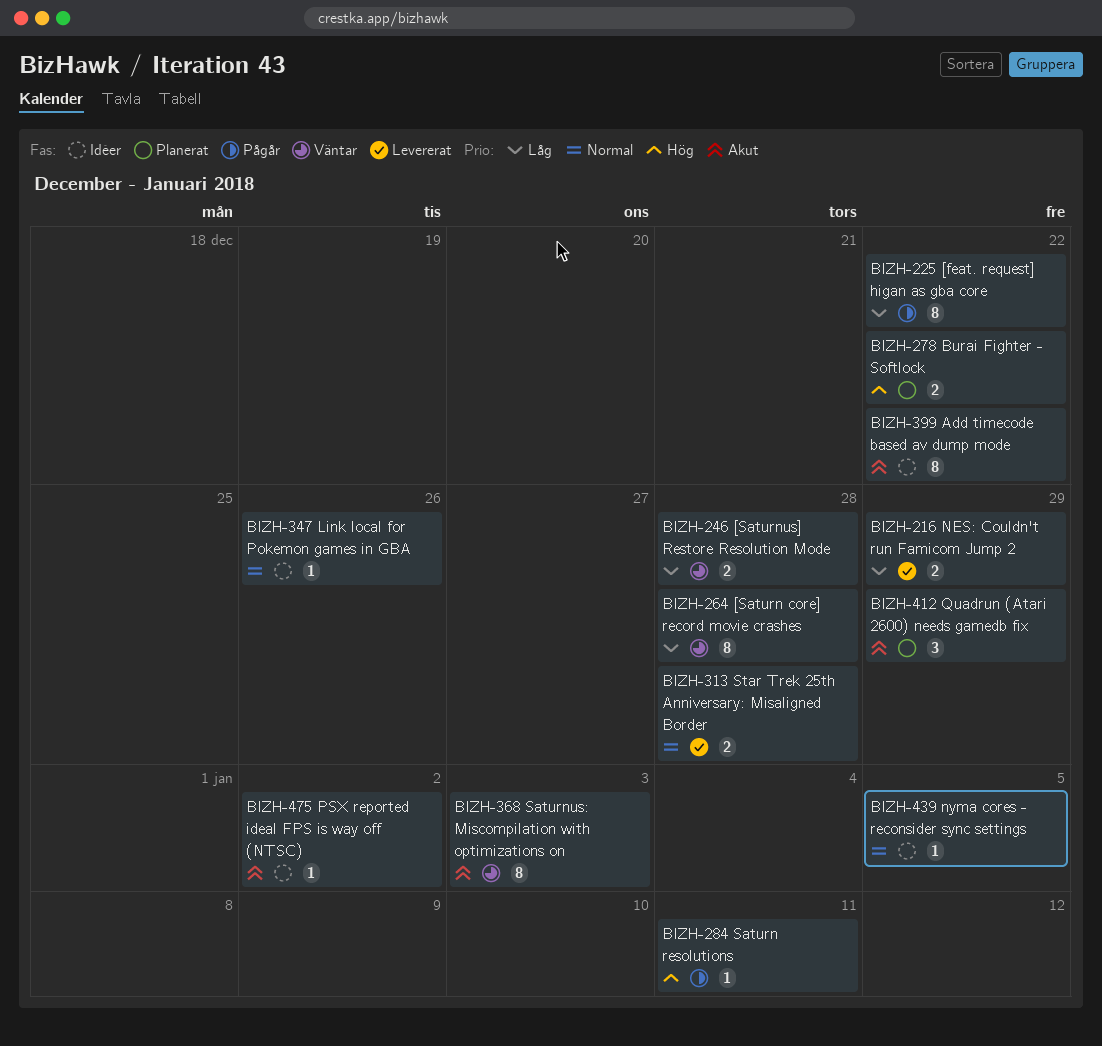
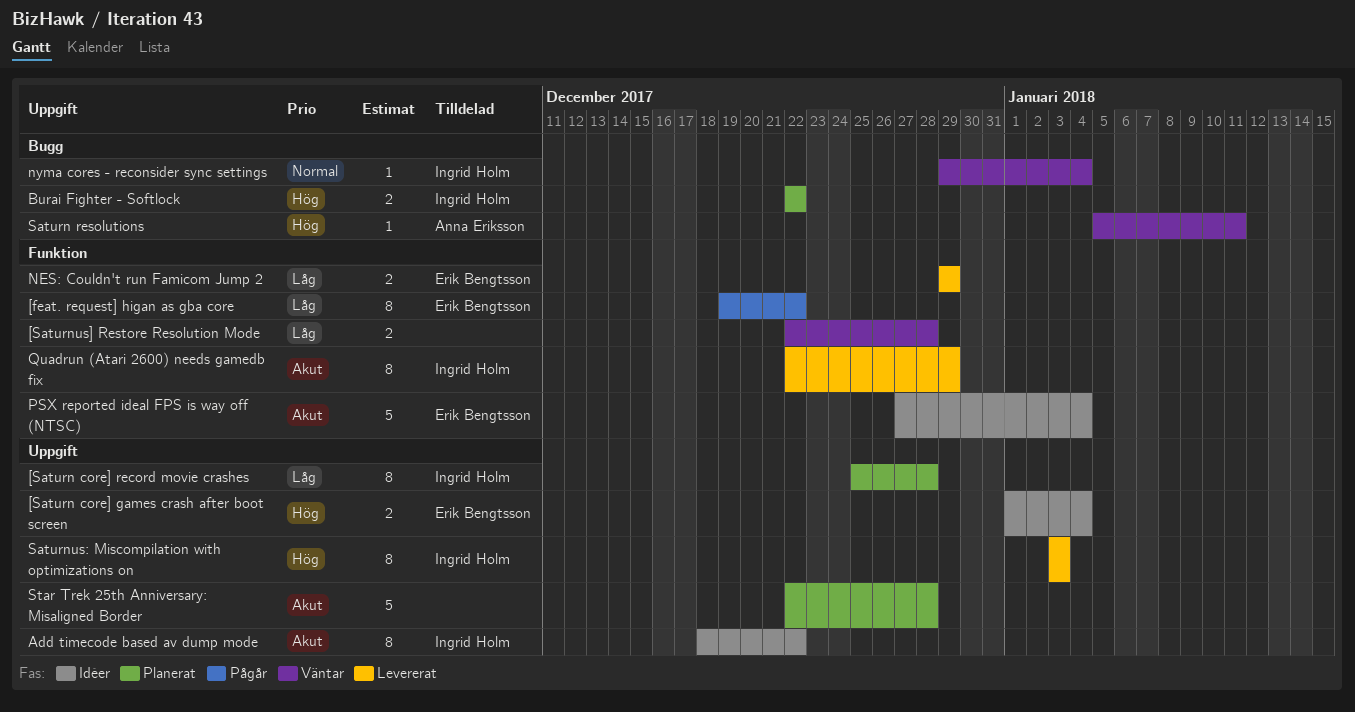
[Saturn core] games crash after boot screen: none -> present
[Saturn core] record movie crashes, status: Väntar -> Planerat
Link local for Pokemon games in GBA: present -> none
nyma cores - reconsider sync settings, status: Idéer -> Väntar
nyma cores - reconsider sync settings, due: Jan 5 -> Jan 4
PSX reported ideal FPS is way off (NTSC), estimate: 1 -> 5
PSX reported ideal FPS is way off (NTSC), due: Jan 2 -> Jan 4
Quadrun (Atari 2600) needs gamedb fix, status: Planerat -> Levererat
Quadrun (Atari 2600) needs gamedb fix, estimate: 3 -> 8
Saturn resolutions, status: Pågår -> Väntar
Saturnus: Miscompilation with optimizations on, status: Väntar -> Levererat
Saturnus: Miscompilation with optimizations on, priority: Akut -> Hög
Star Trek 25th Anniversary: Misaligned Border, status: Levererat -> Planerat
Star Trek 25th Anniversary: Misaligned Border, priority: Normal -> Akut
Star Trek 25th Anniversary: Misaligned Border, estimate: 2 -> 5

